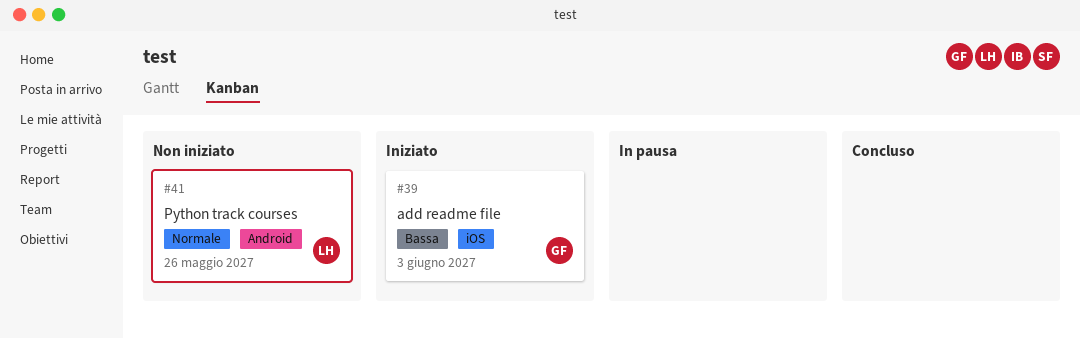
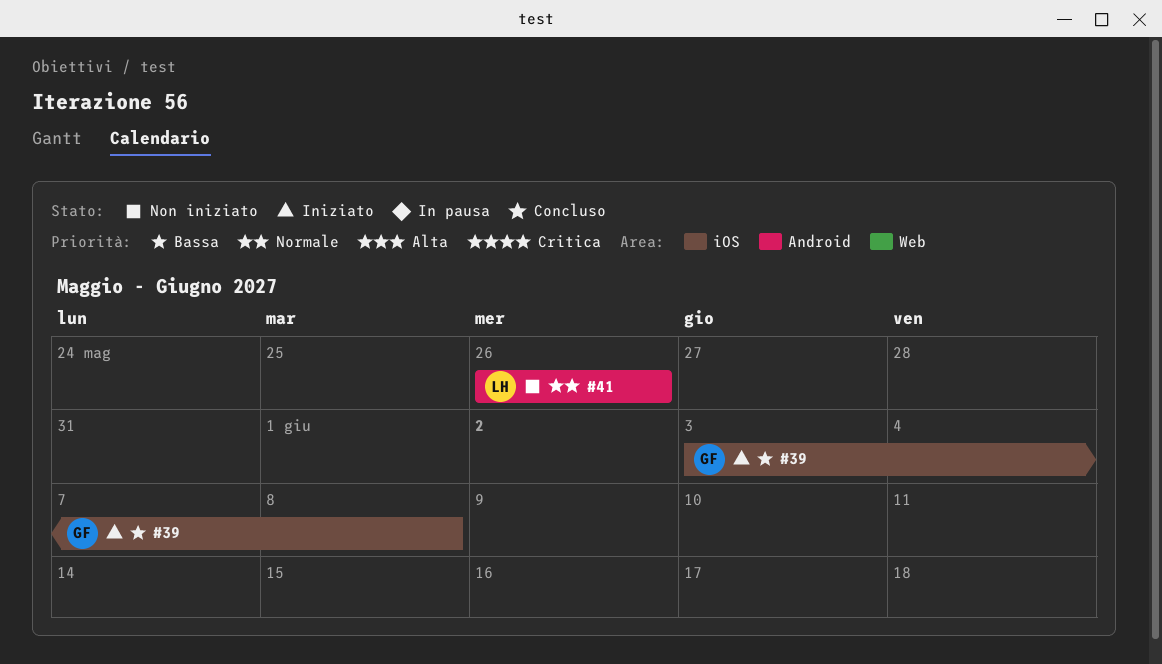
#39, due: Jun 3 -> Jun 8

